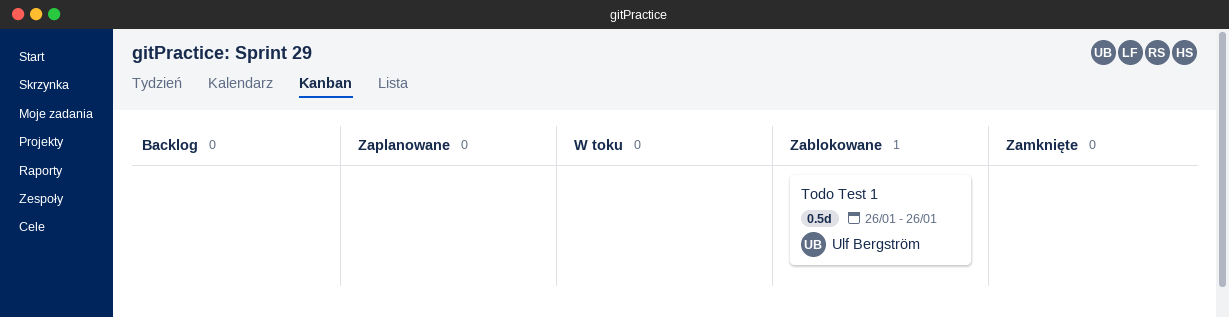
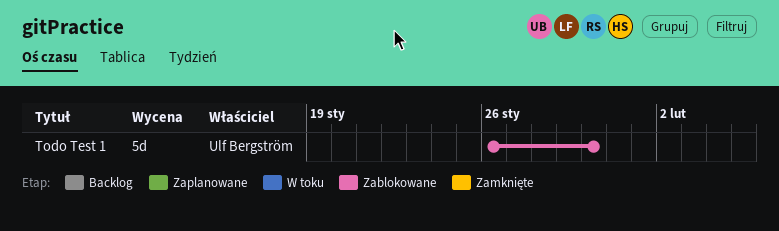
Todo Test 1, estimate: 0.5d -> 5d
Todo Test 1, due: Jan 26 -> Jan 30

